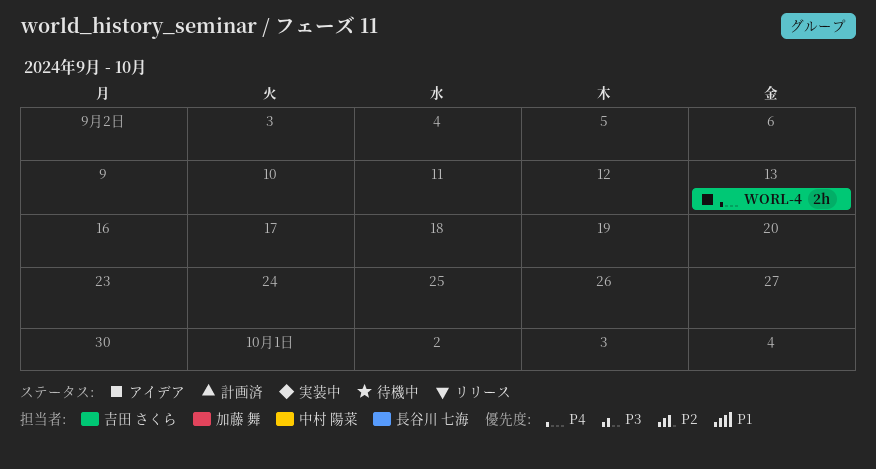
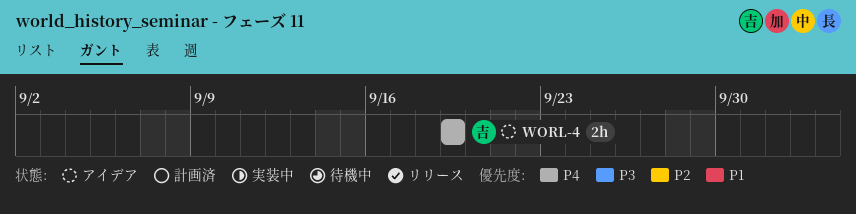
WORL-4, start: Sep 13 -> Sep 19
WORL-4, due: Sep 13 -> Sep 19

